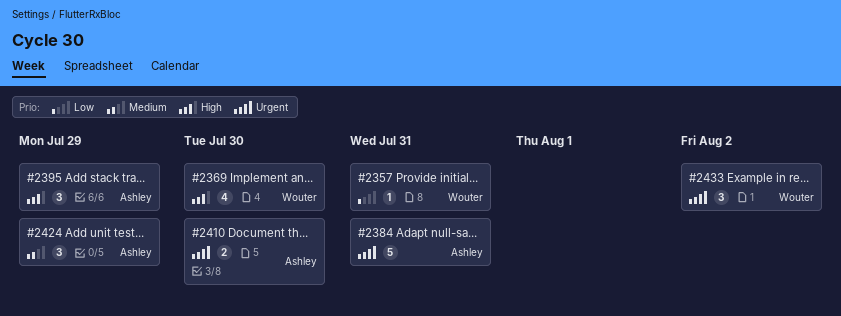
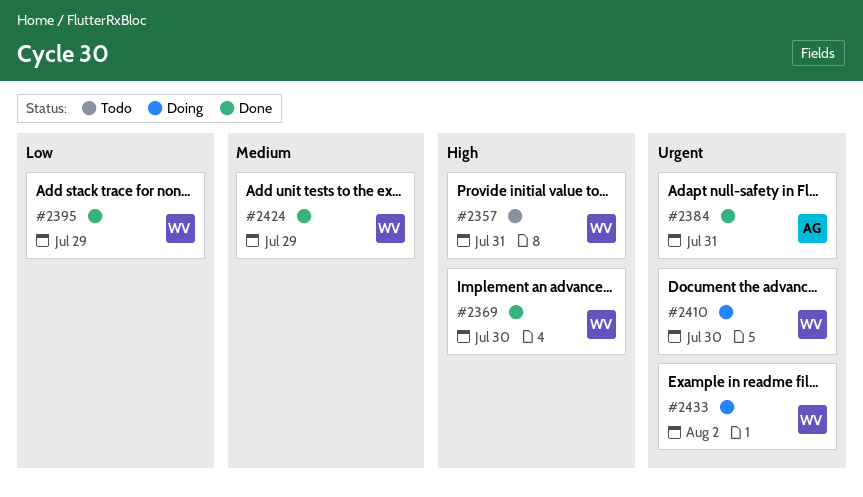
#2357, priority: Low -> High
#2395, owner: Ashley -> Wouter
#2395, priority: High -> Low
#2410, owner: Ashley -> Wouter
#2424, owner: Ashley -> Wouter

